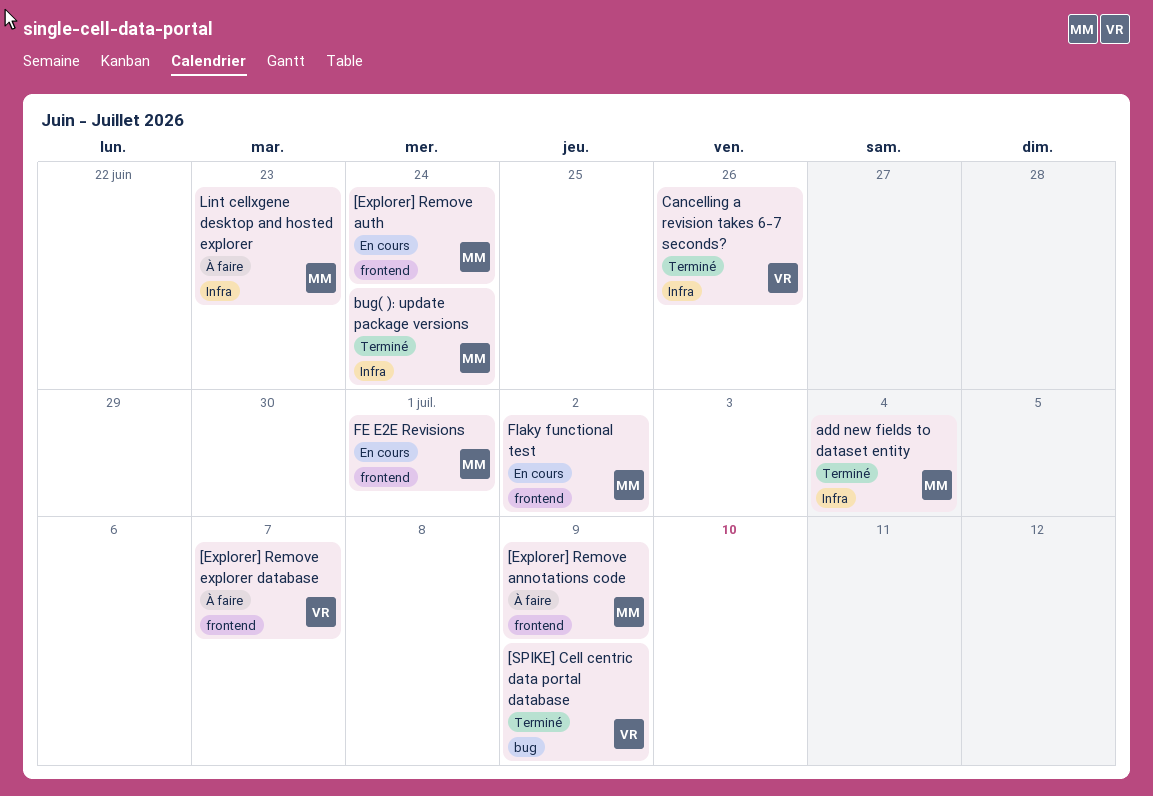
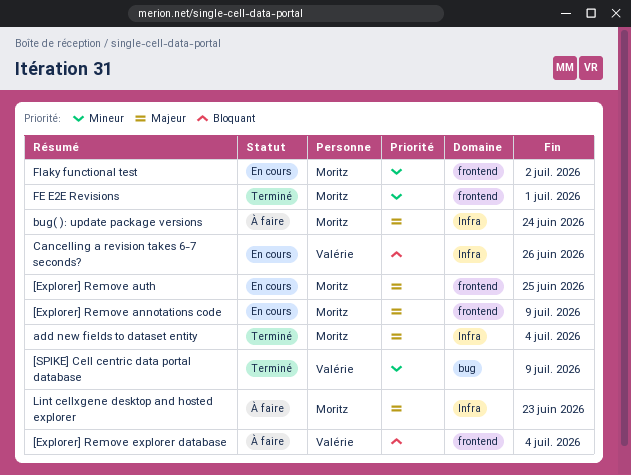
[Explorer] Remove annotations code, status: À faire -> En cours
[Explorer] Remove auth, due: Jun 24 -> Jun 25
[Explorer] Remove explorer database, due: Jul 7 -> Jul 4
bug( ): update package versions, status: Terminé -> À faire
Cancelling a revision takes 6-7 seconds?, status: Terminé -> En cours
FE E2E Revisions, status: En cours -> Terminé

